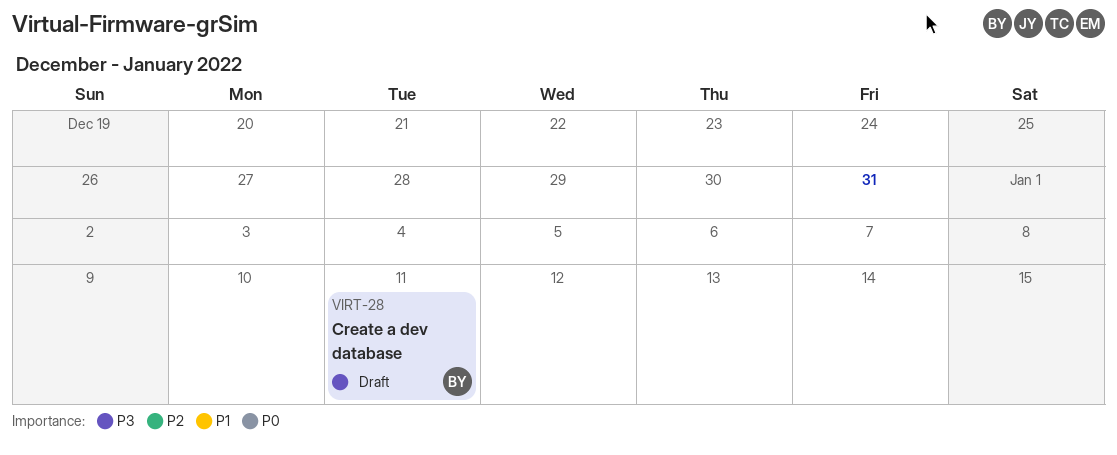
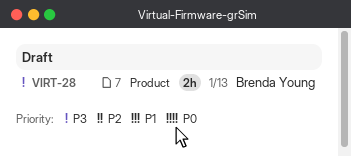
VIRT-28, due: Jan 11 -> Jan 13

